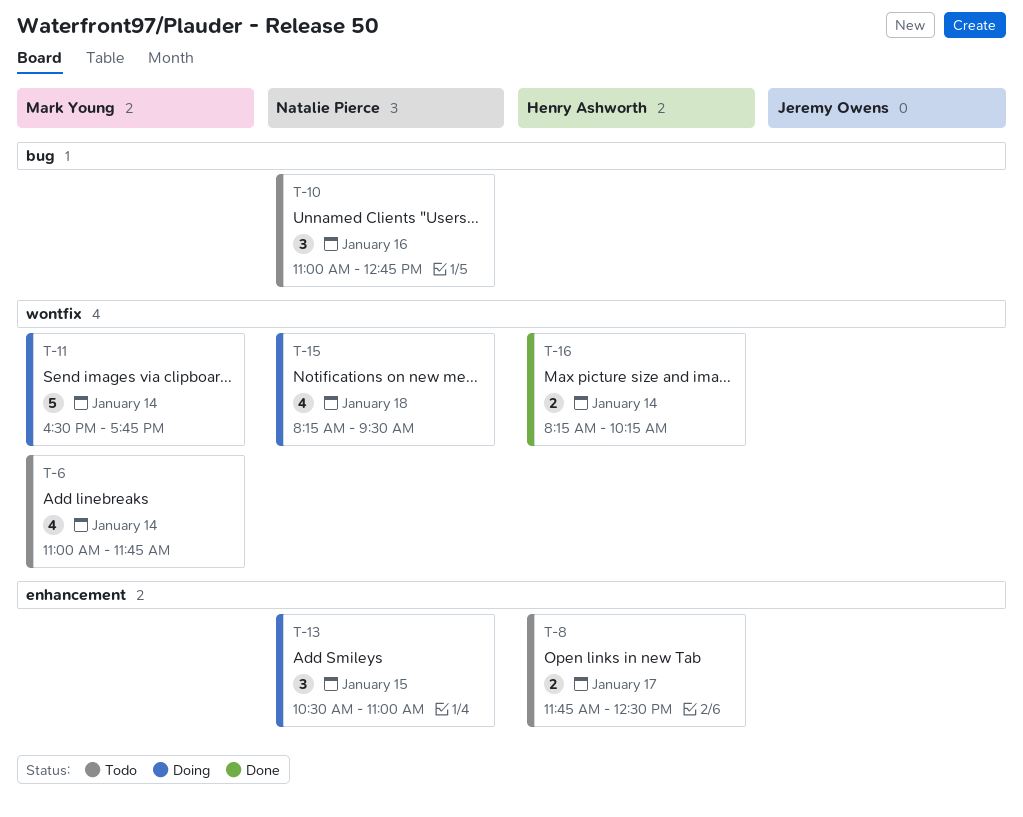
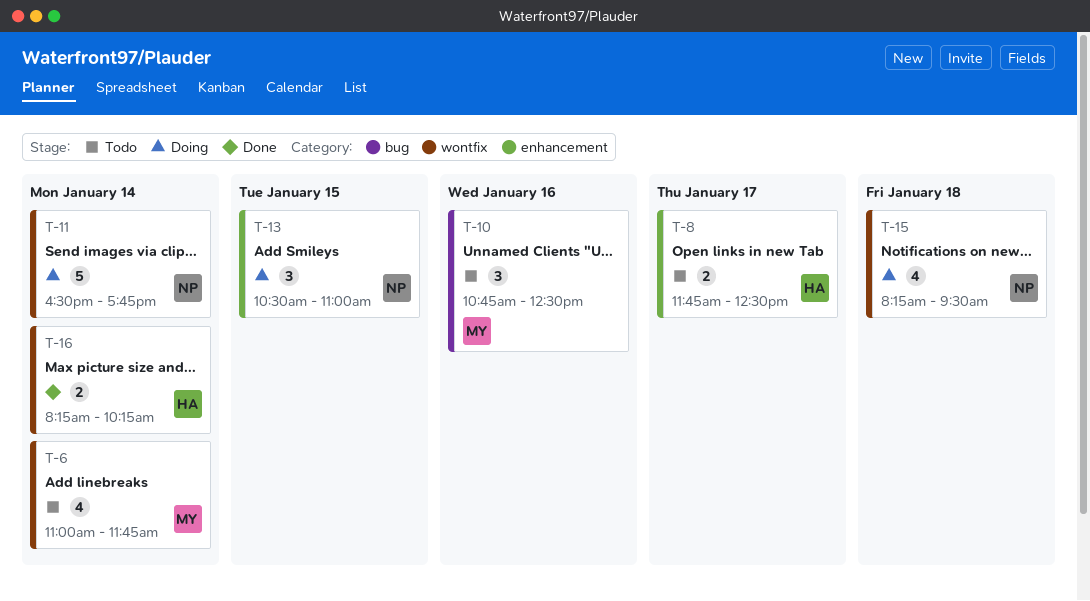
T-10, owner: Natalie Pierce -> Mark Young
T-10, begins: 11:00 -> 10:45
T-10, ends: 12:45 -> 12:30
T-11, owner: Mark Young -> Natalie Pierce

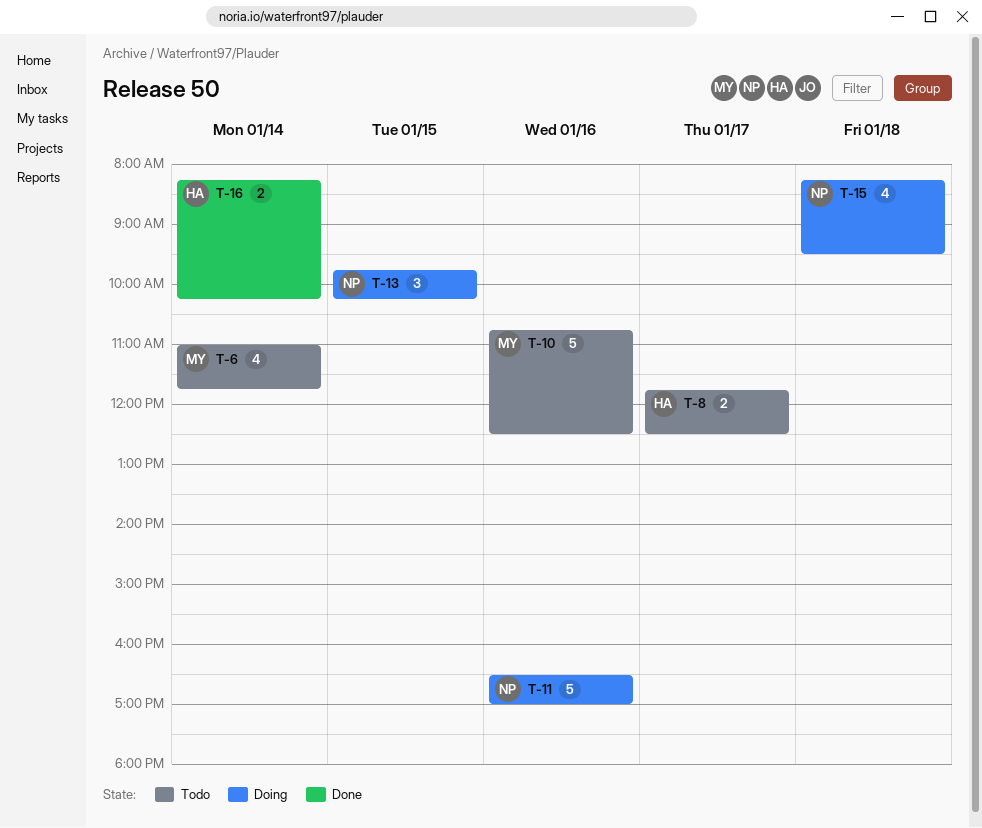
T-10, estimate: 3 -> 5
T-11, day: Jan 14 -> Jan 16
T-11, ends: 17:45 -> 17:00
T-13, begins: 10:30 -> 09:45
T-13, ends: 11:00 -> 10:15

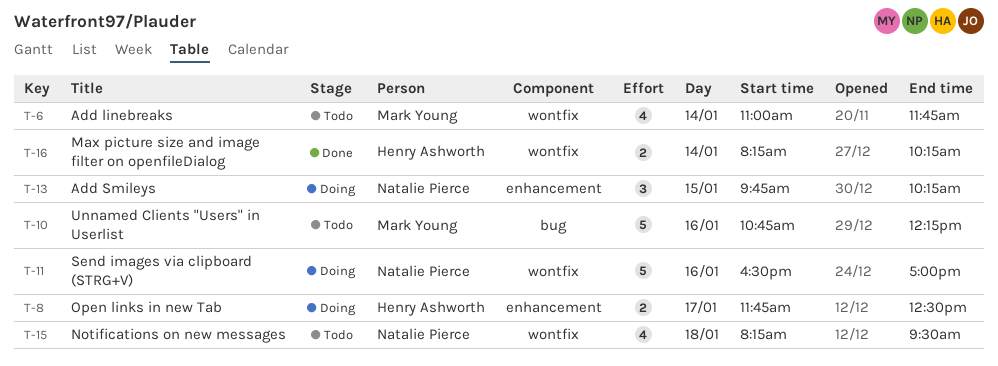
T-8, status: Todo -> Doing
T-10, ends: 12:30 -> 12:15
T-15, status: Doing -> Todo

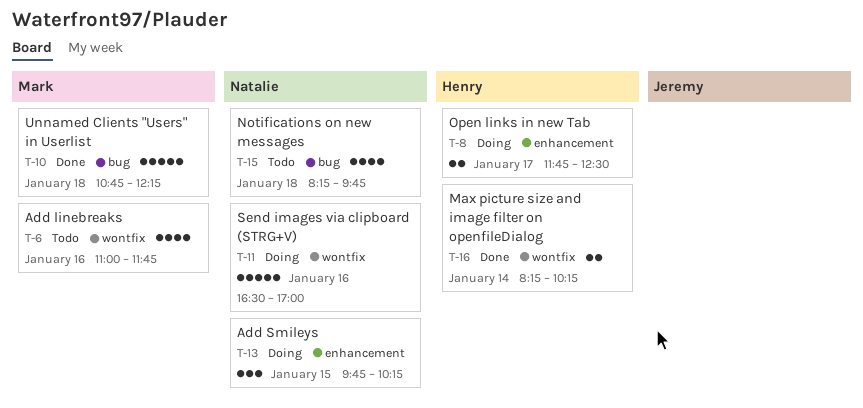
T-6, day: Jan 14 -> Jan 16
T-10, status: Todo -> Done
T-10, day: Jan 16 -> Jan 18
T-15, label: wontfix -> bug
T-15, ends: 09:30 -> 09:45

